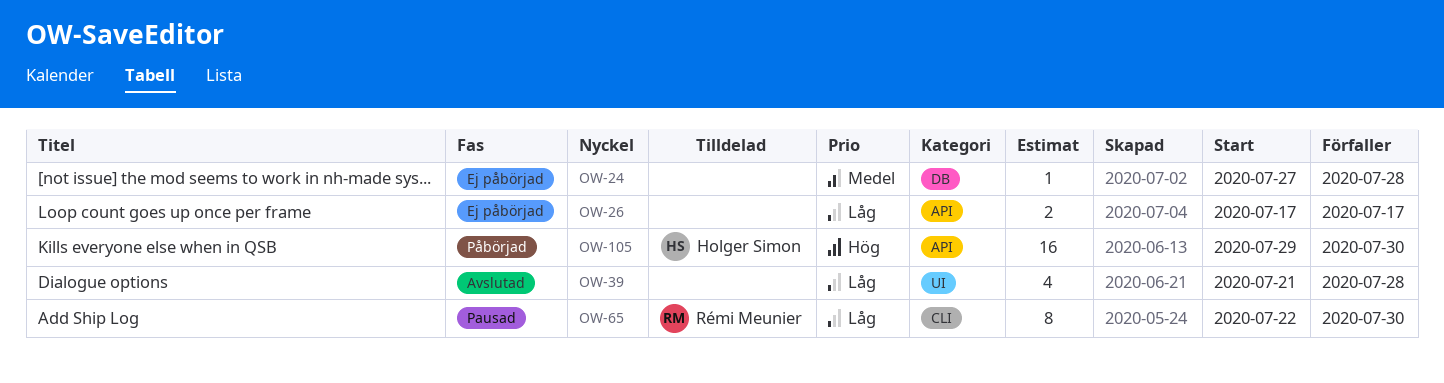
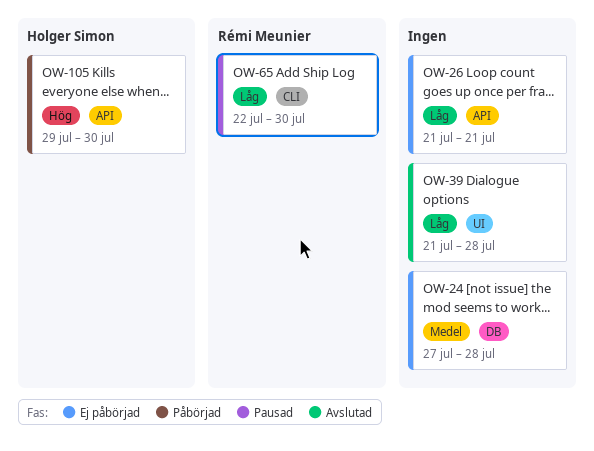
OW-26, start: Jul 17 -> Jul 21
OW-26, due: Jul 17 -> Jul 21

